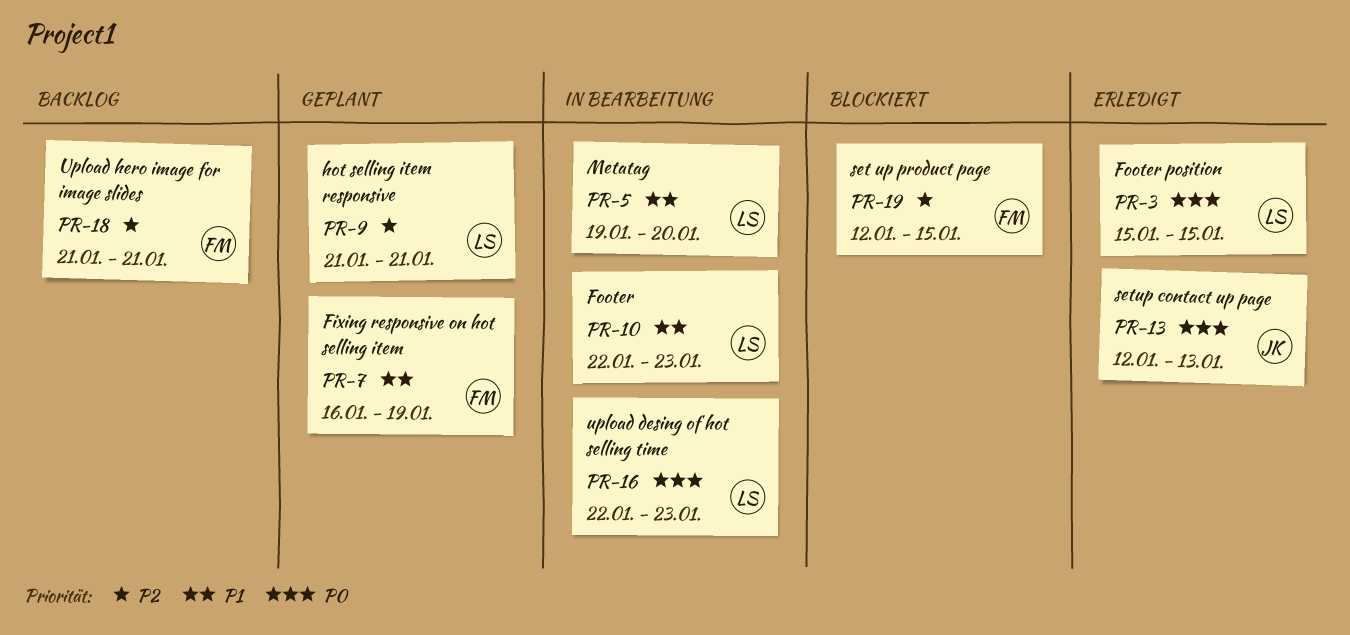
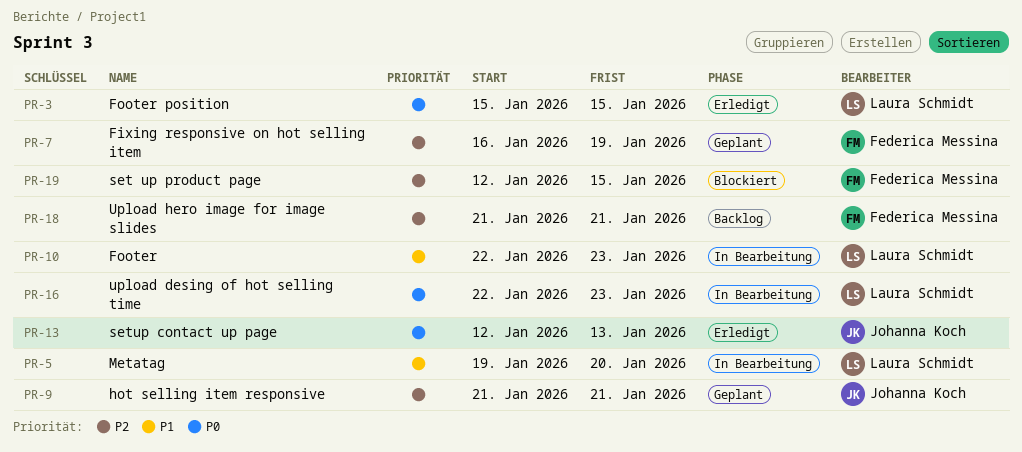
PR-7, priority: P1 -> P2
PR-9, owner: Laura Schmidt -> Johanna Koch

